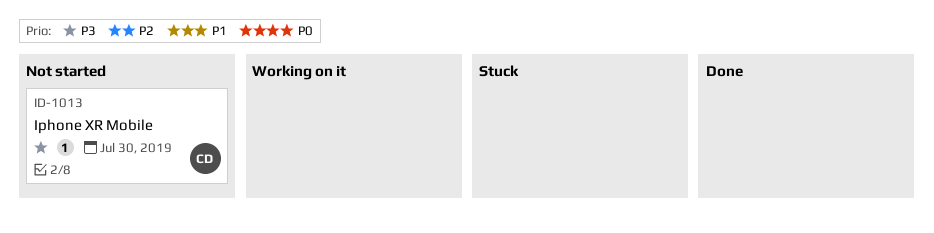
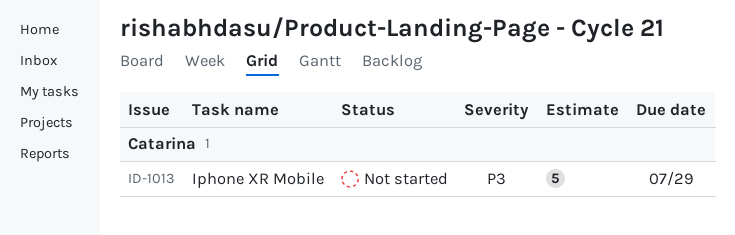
ID-1013, estimate: 1 -> 5
ID-1013, due: Jul 30 -> Jul 29

